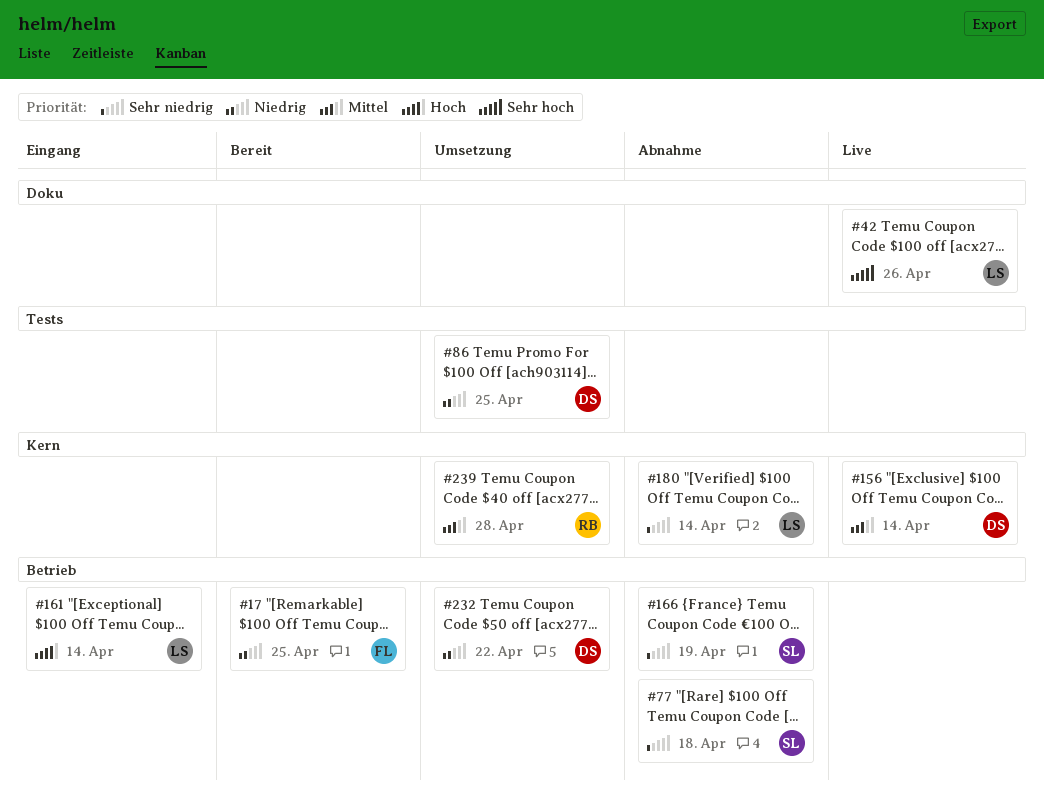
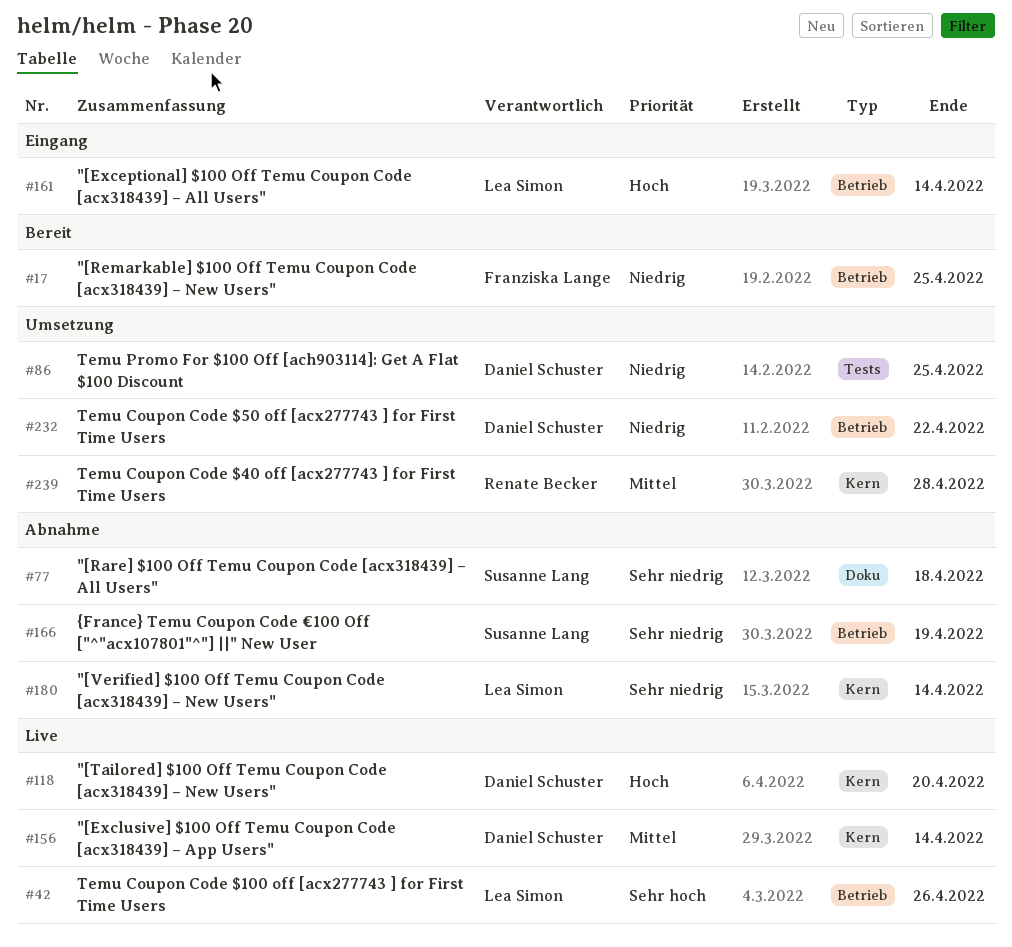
#42, label: Doku -> Betrieb
#77, label: Betrieb -> Doku
#118: none -> present

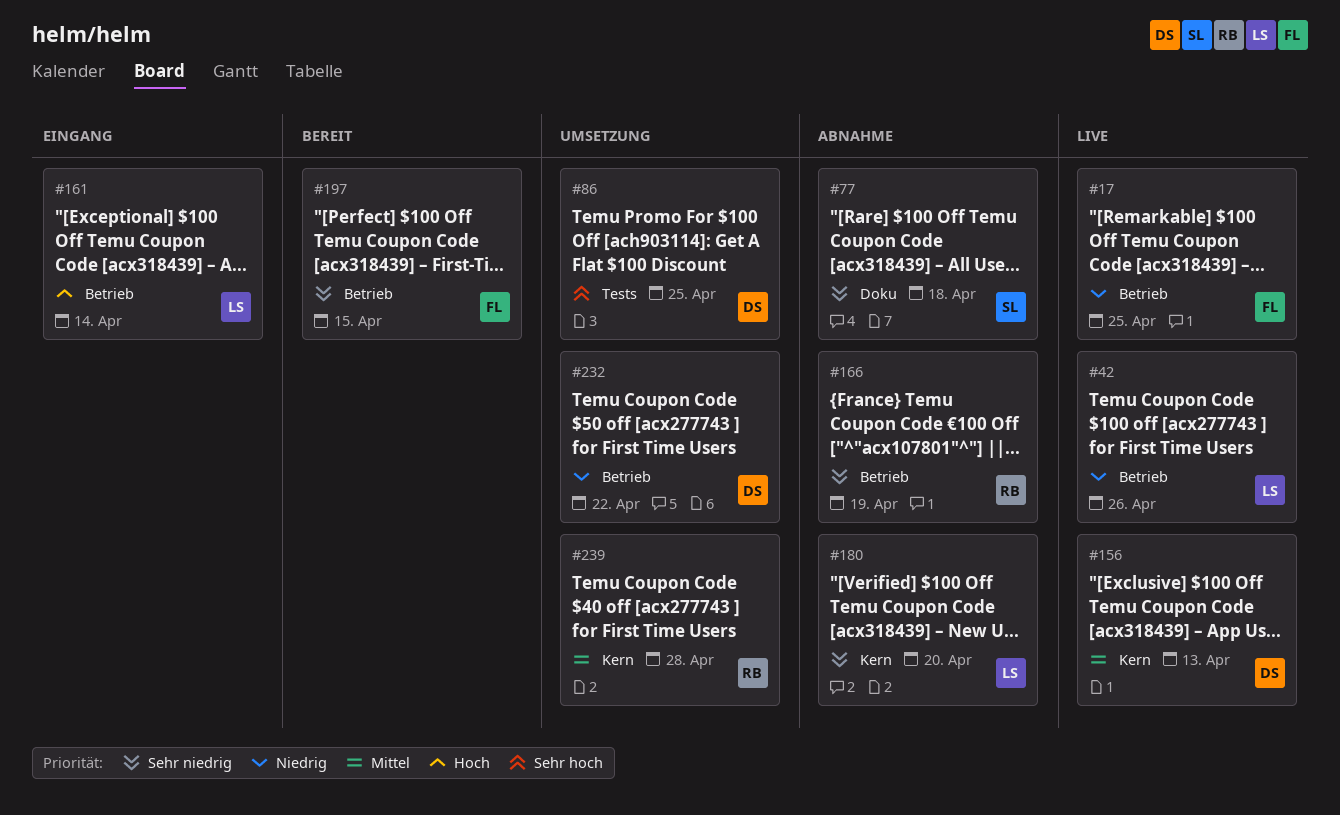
#17, status: Bereit -> Live
#42, priority: Sehr hoch -> Niedrig
#86, priority: Niedrig -> Sehr hoch
#118: present -> none
#156, due: Apr 14 -> Apr 13
#166, owner: Susanne Lang -> Renate Becker
#180, due: Apr 14 -> Apr 20
#197: none -> present

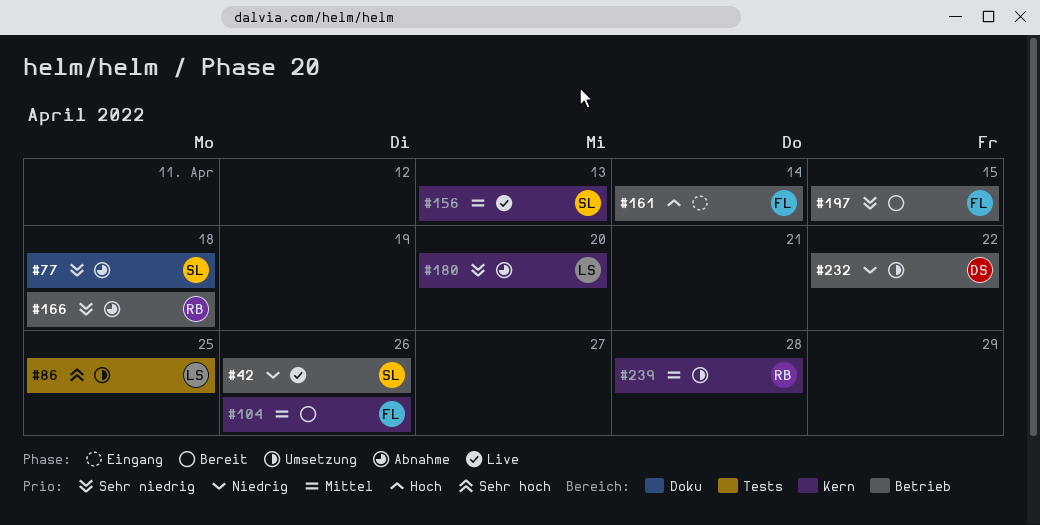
#17: present -> none
#42, owner: LS -> SL
#86, owner: DS -> LS
#104: none -> present
#156, owner: DS -> SL
#161, owner: LS -> FL
#166, due: Apr 19 -> Apr 18

